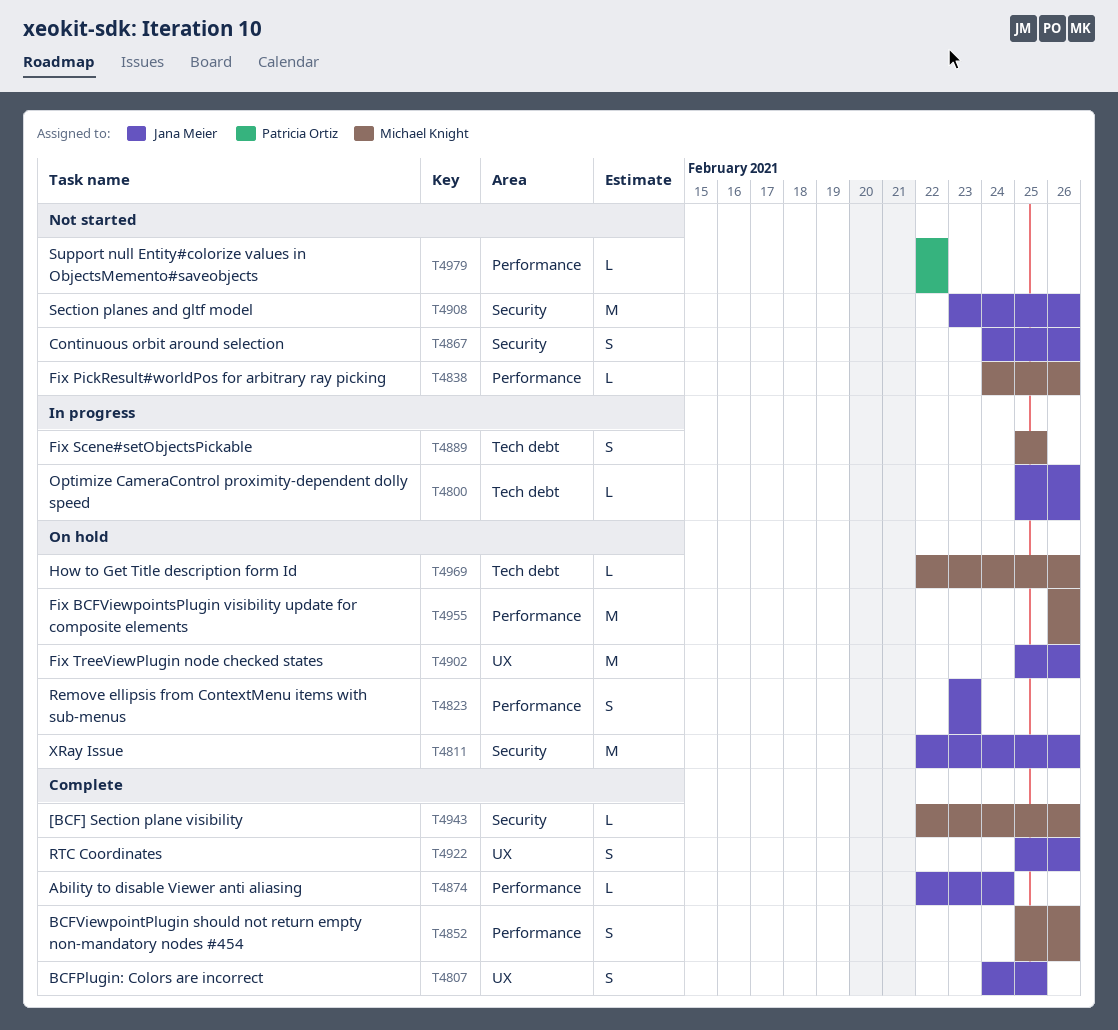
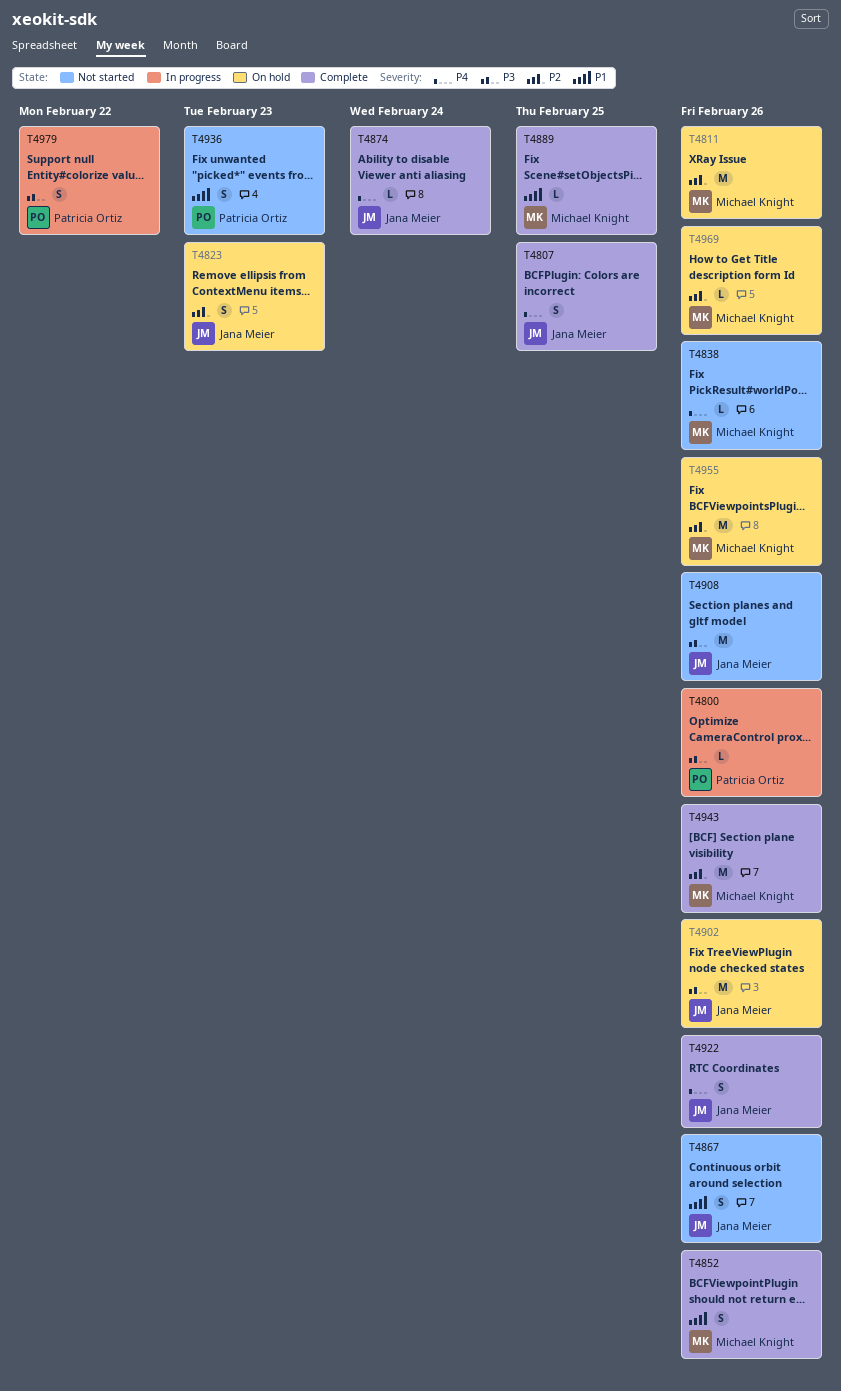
T4800, owner: Jana Meier -> Patricia Ortiz
T4811, owner: Jana Meier -> Michael Knight
T4889, status: In progress -> Complete
T4889, estimate: S -> L
T4936: none -> present
T4943, estimate: L -> M
T4979, status: Not started -> In progress
T4979, estimate: L -> S

